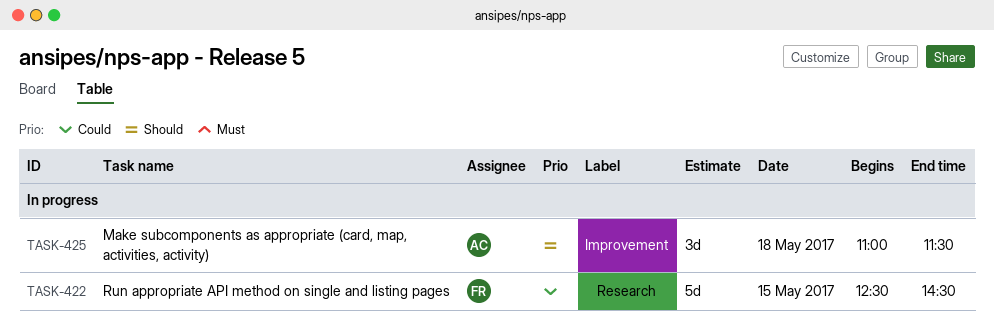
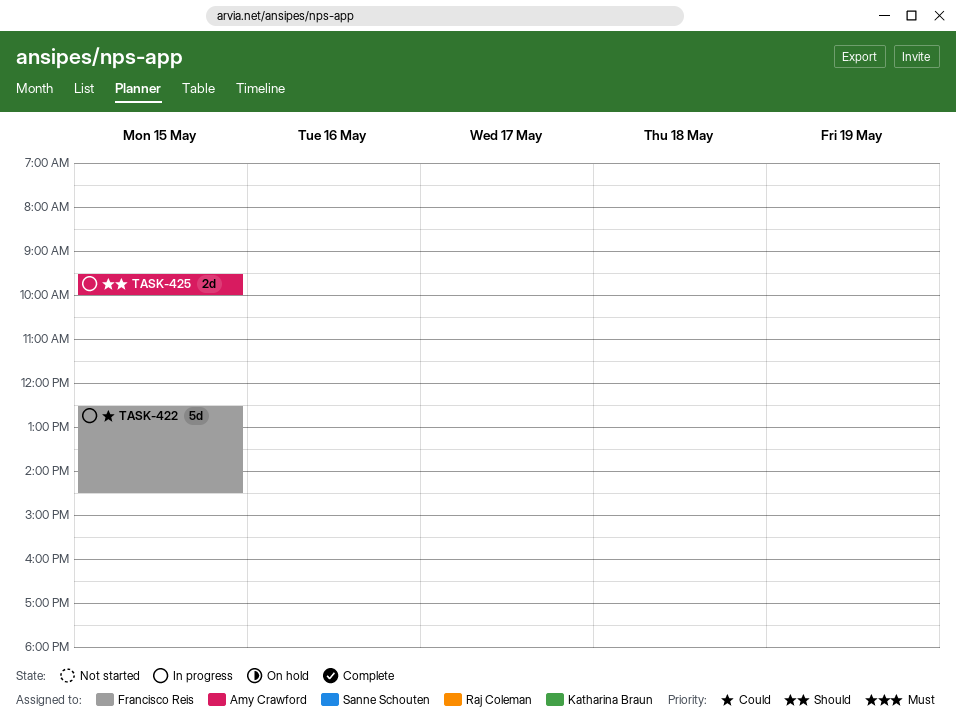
TASK-425, estimate: 3d -> 2d
TASK-425, day: May 18 -> May 15
TASK-425, begins: 11:00 -> 09:30
TASK-425, ends: 11:30 -> 10:00

